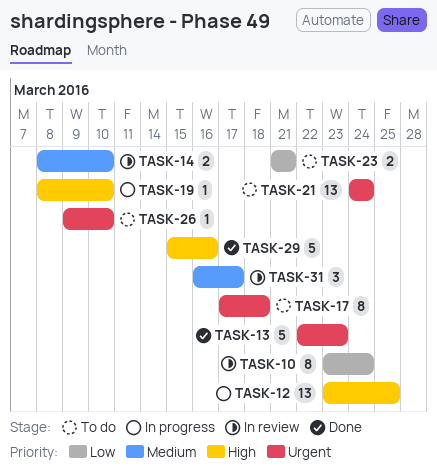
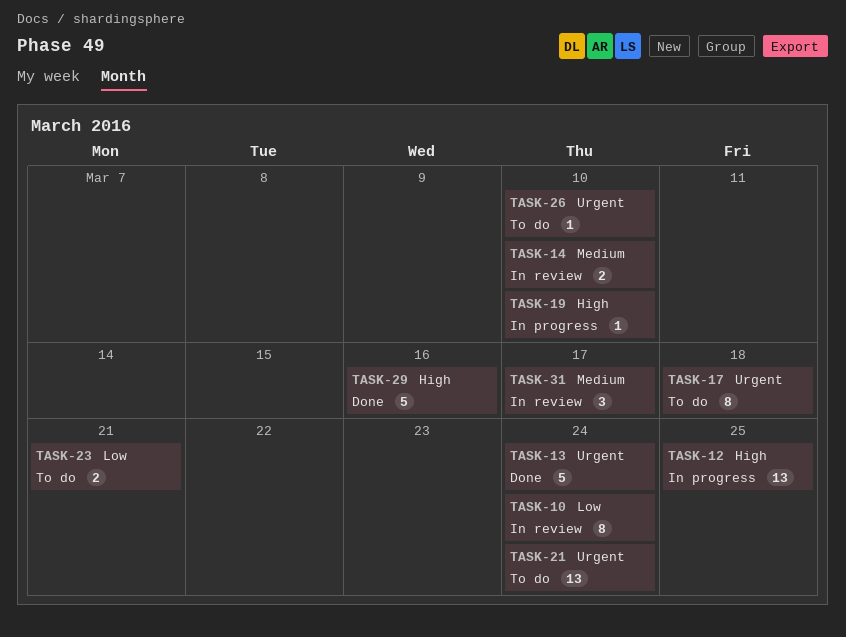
TASK-13, due: Mar 23 -> Mar 24

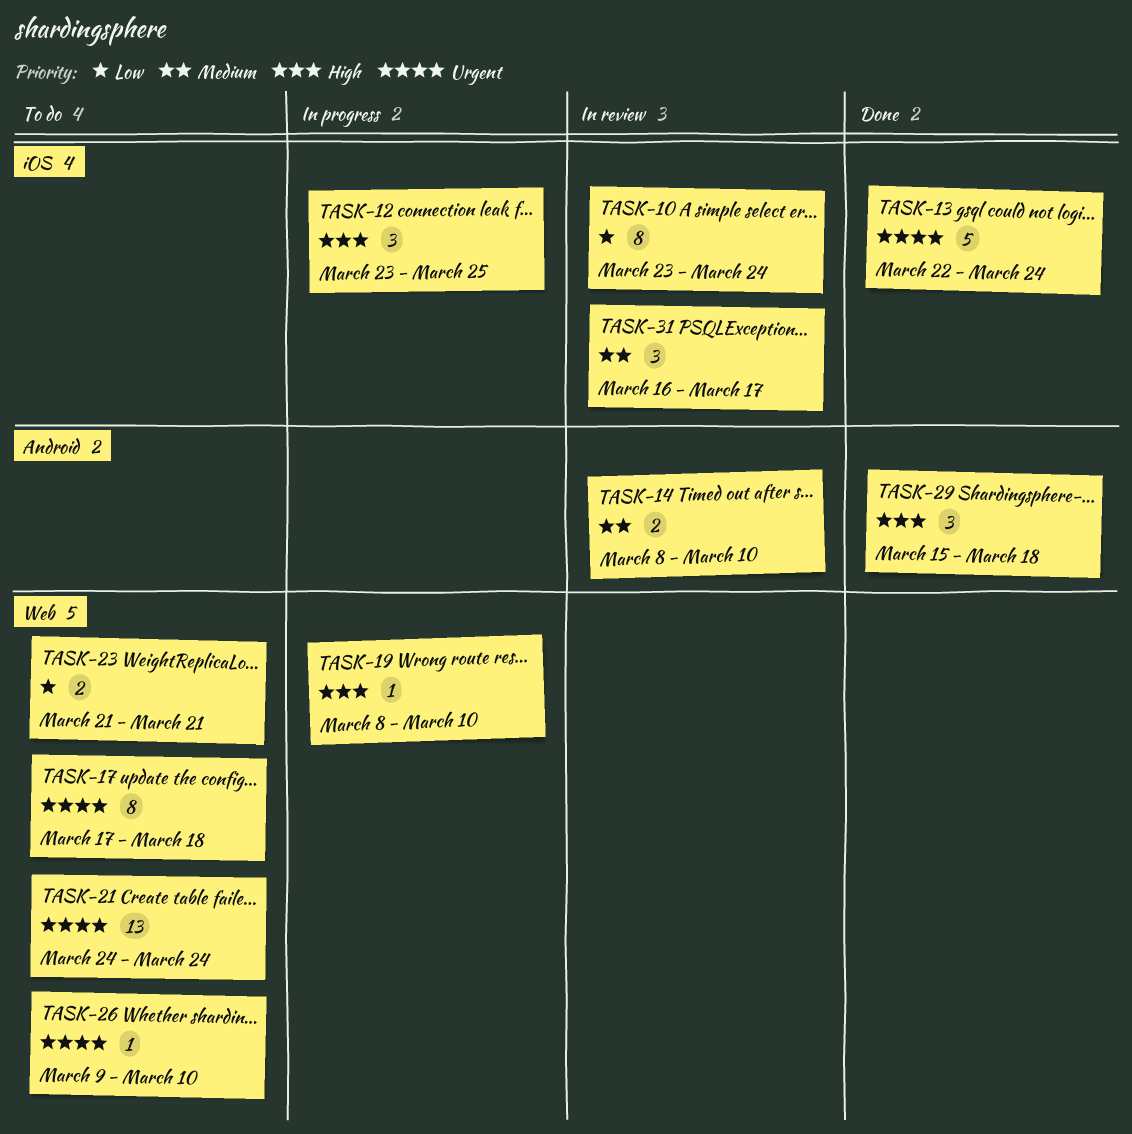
TASK-12, estimate: 13 -> 3
TASK-29, estimate: 5 -> 3
TASK-29, due: Mar 16 -> Mar 18

